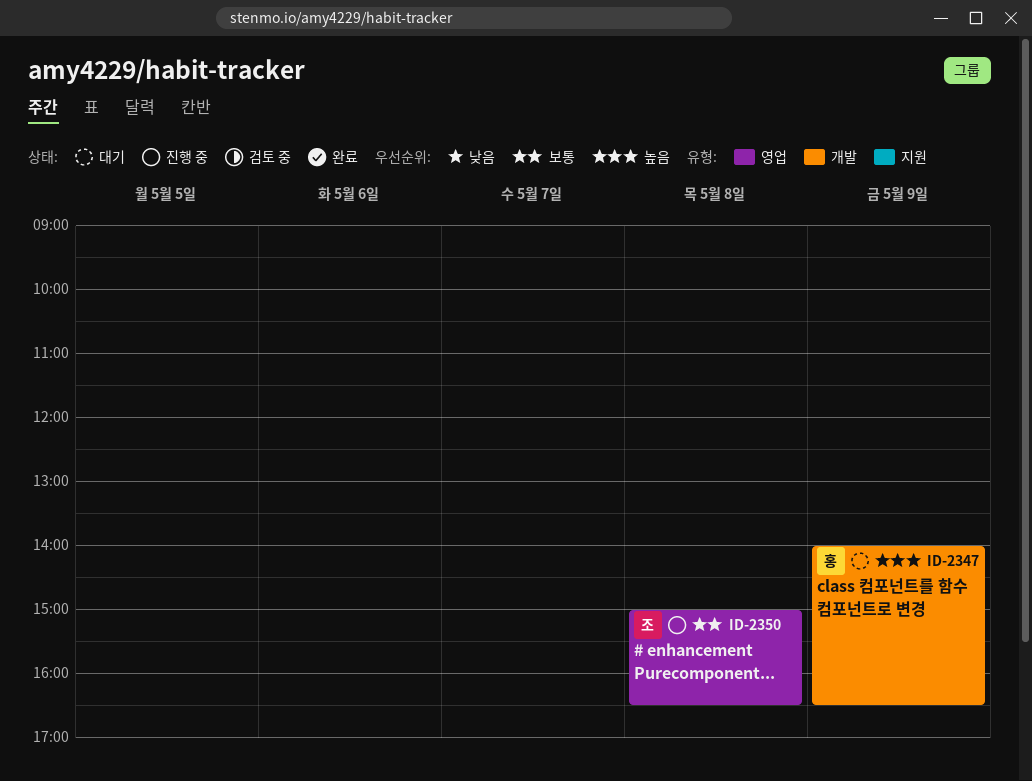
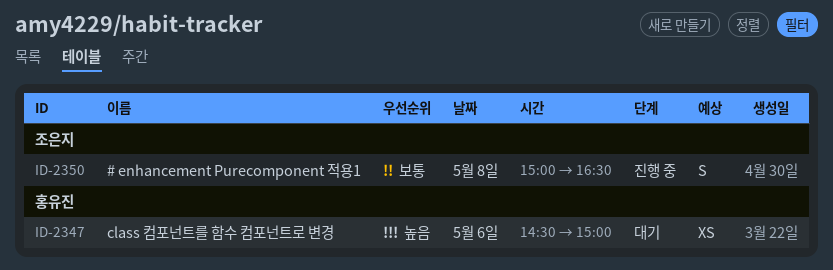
ID-2347, day: May 9 -> May 6
ID-2347, begins: 14:00 -> 14:30
ID-2347, ends: 16:30 -> 15:00

